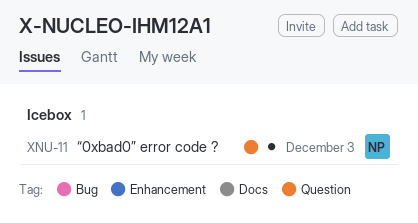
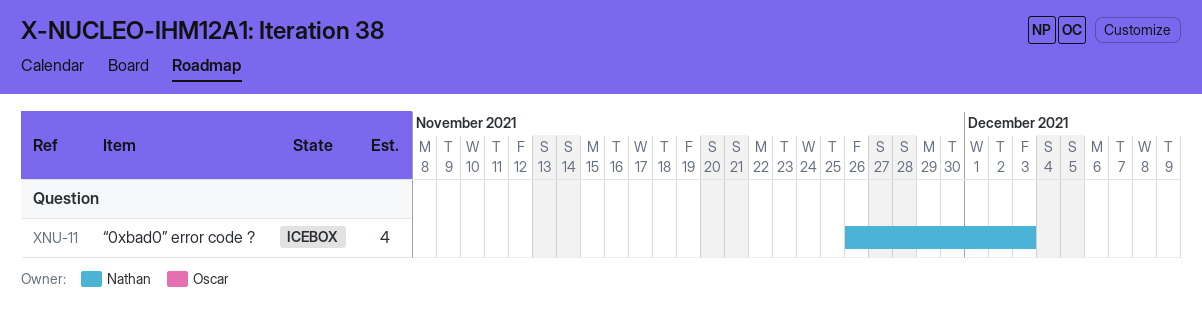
XNU-11, estimate: 1 -> 4

